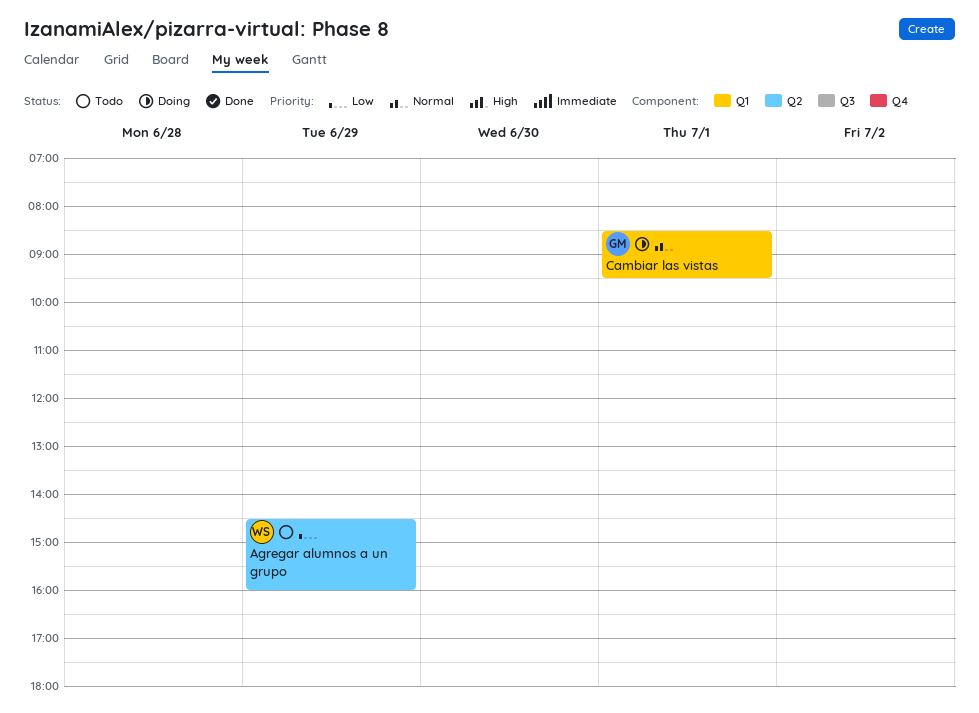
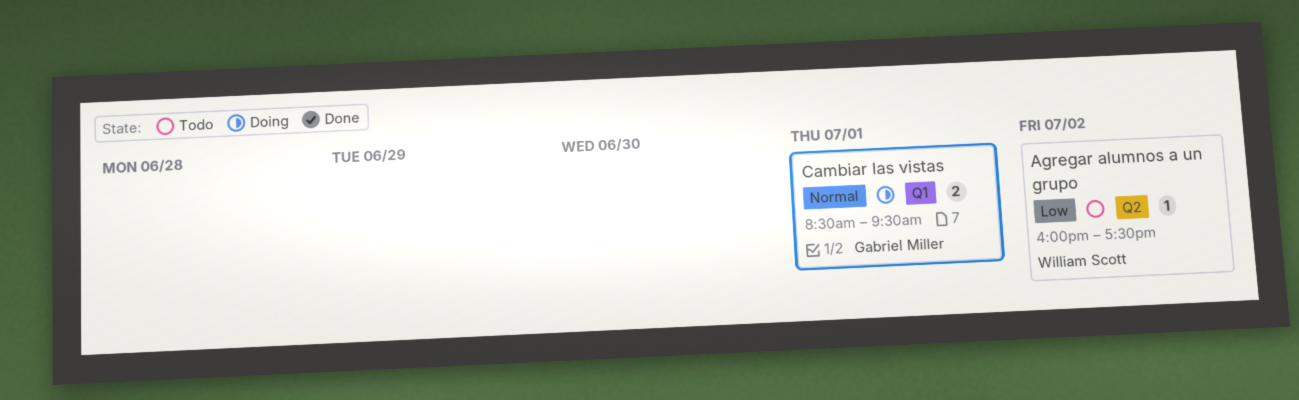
Agregar alumnos a un grupo, day: Jun 29 -> Jul 2
Agregar alumnos a un grupo, begins: 14:30 -> 16:00
Agregar alumnos a un grupo, ends: 16:00 -> 17:30

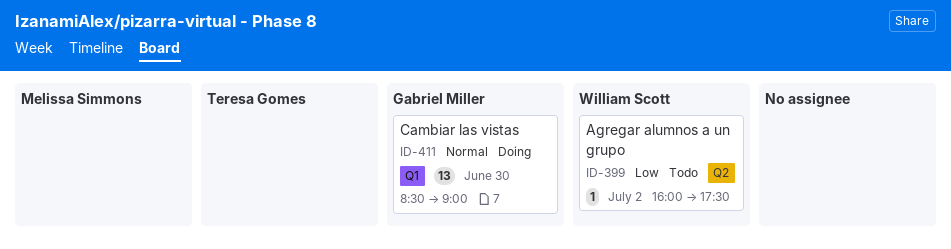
Cambiar las vistas, estimate: 2 -> 13
Cambiar las vistas, day: Jul 1 -> Jun 30
Cambiar las vistas, ends: 09:30 -> 09:00

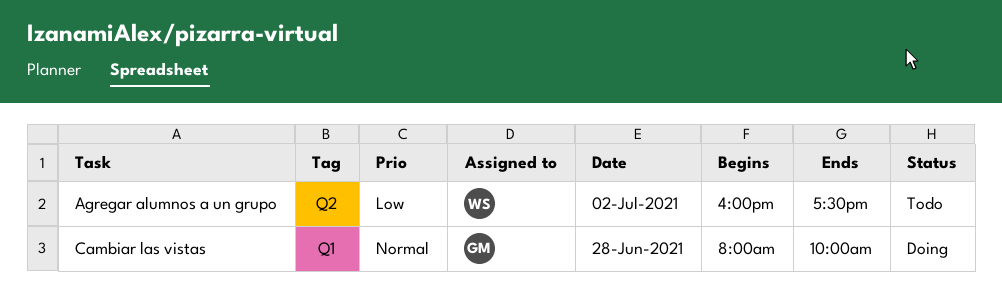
Cambiar las vistas, day: Jun 30 -> Jun 28
Cambiar las vistas, begins: 08:30 -> 08:00
Cambiar las vistas, ends: 09:00 -> 10:00

